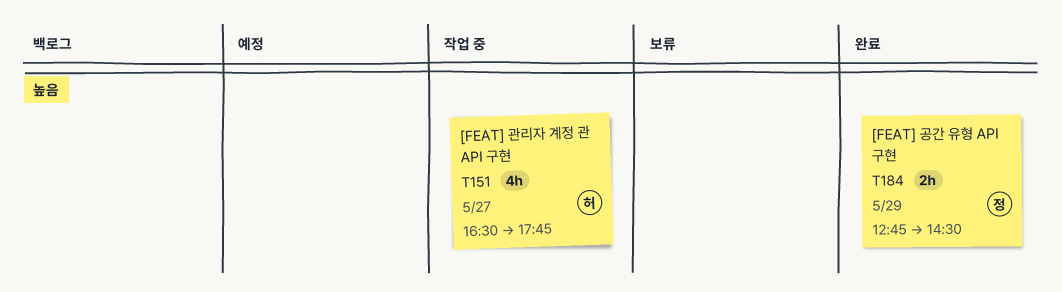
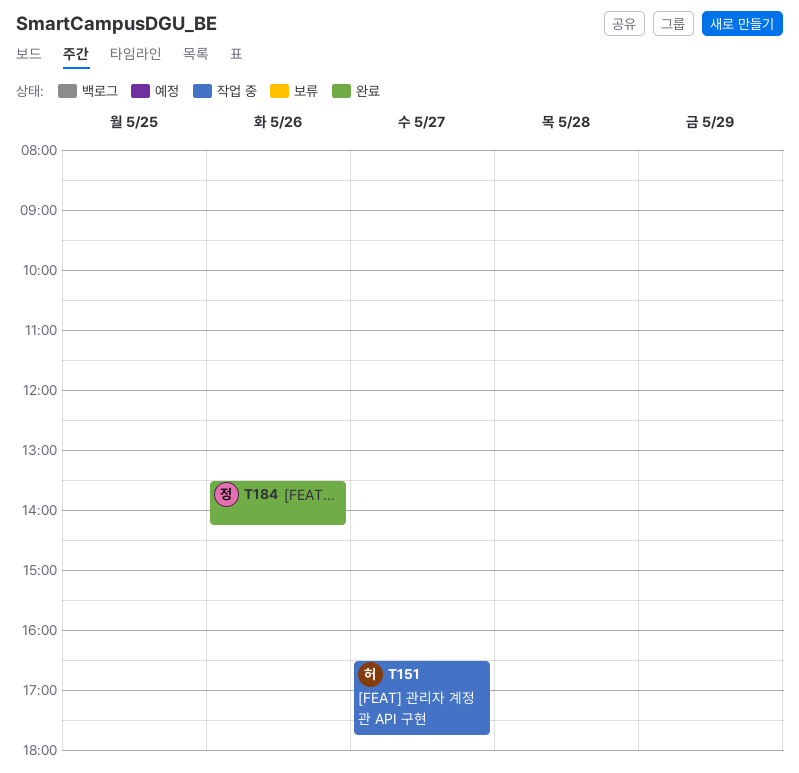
T184, day: May 29 -> May 26
T184, begins: 12:45 -> 13:30
T184, ends: 14:30 -> 14:15

